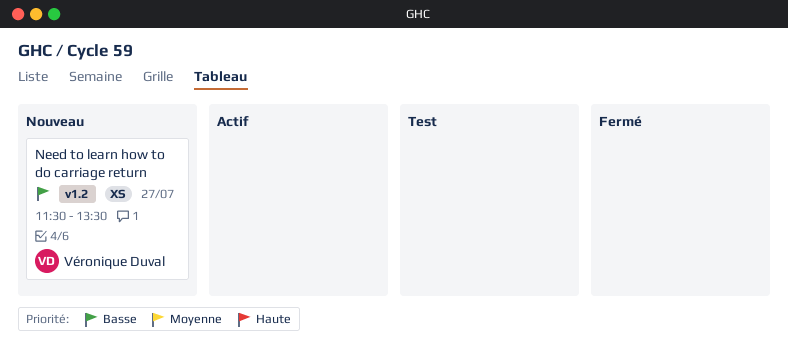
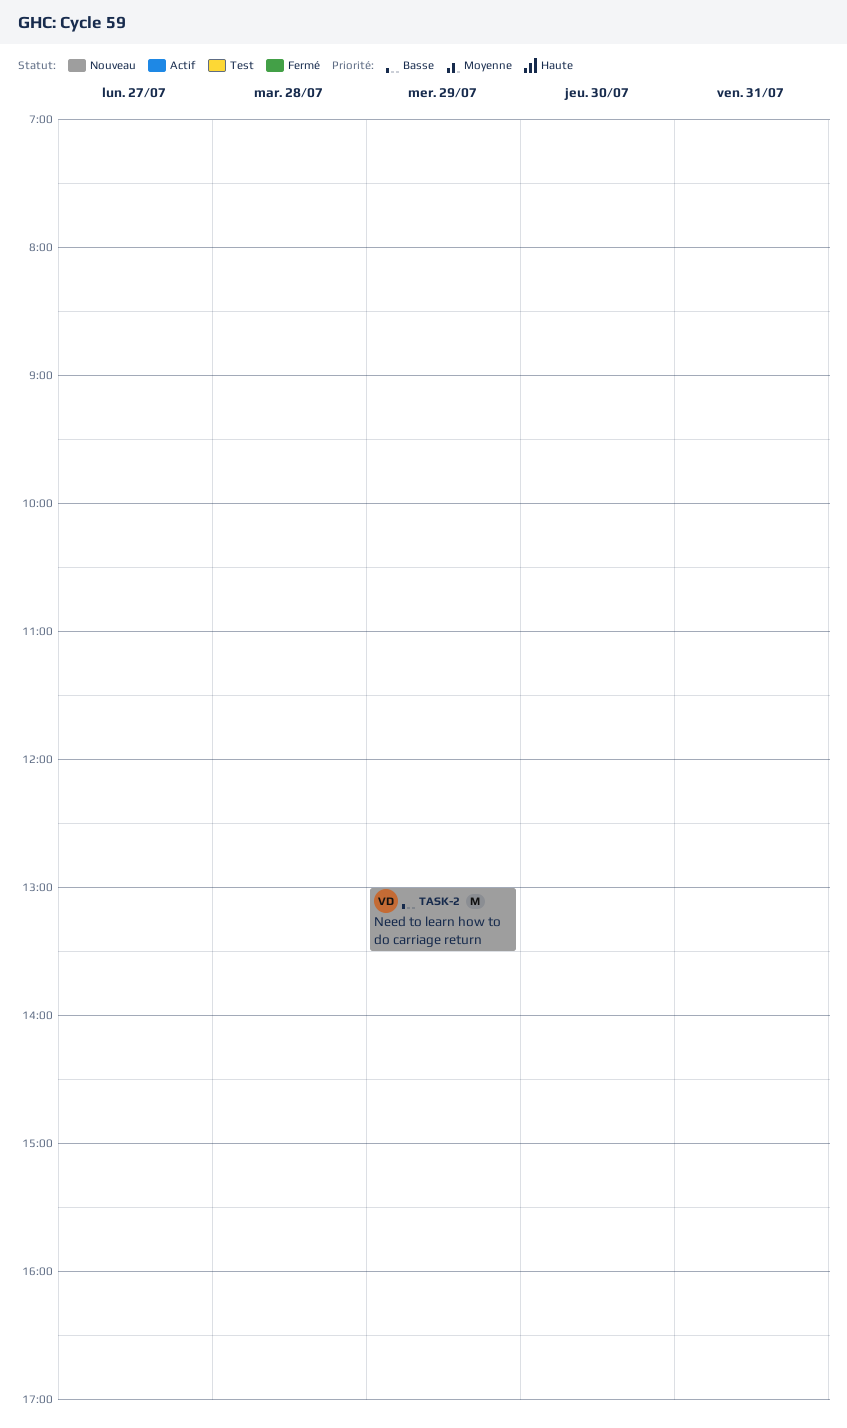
Need to learn how to do carriage return, estimate: XS -> M
Need to learn how to do carriage return, day: Jul 27 -> Jul 29
Need to learn how to do carriage return, begins: 11:30 -> 13:00

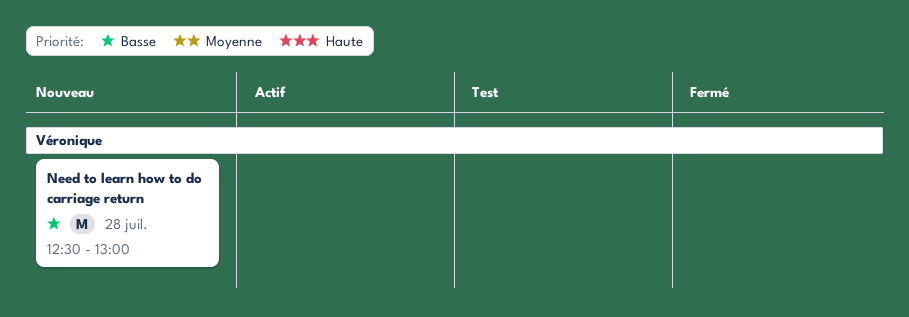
Need to learn how to do carriage return, day: Jul 29 -> Jul 28
Need to learn how to do carriage return, begins: 13:00 -> 12:30
Need to learn how to do carriage return, ends: 13:30 -> 13:00

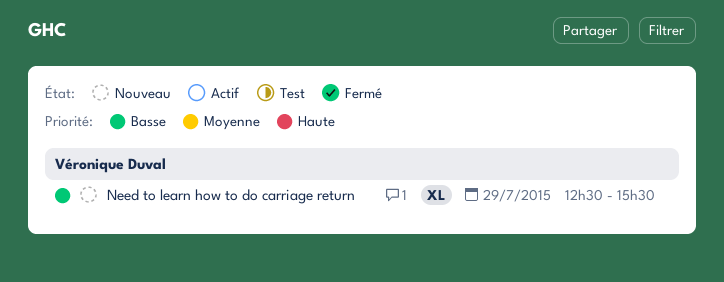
Need to learn how to do carriage return, estimate: M -> XL
Need to learn how to do carriage return, day: Jul 28 -> Jul 29
Need to learn how to do carriage return, ends: 13:00 -> 15:30

